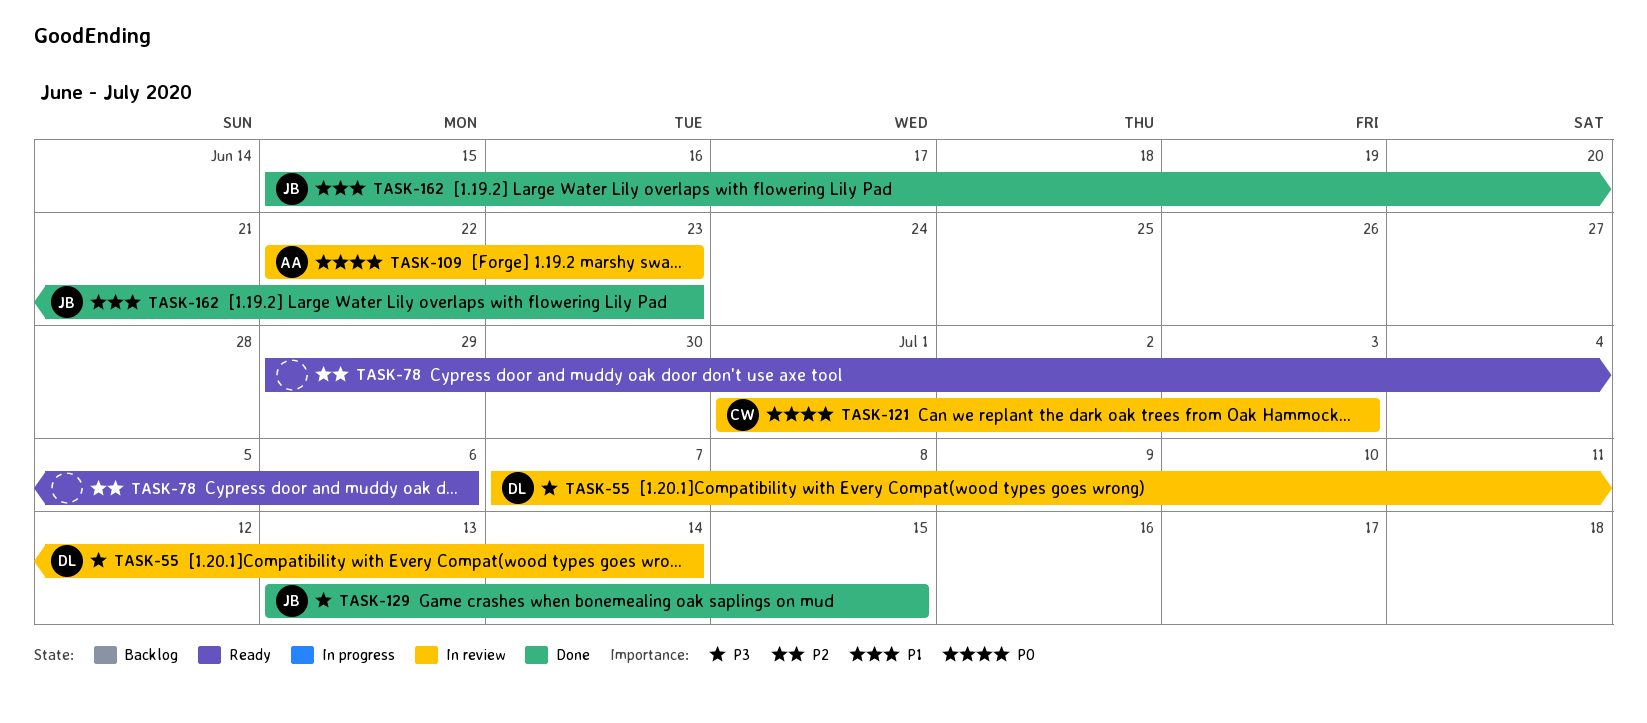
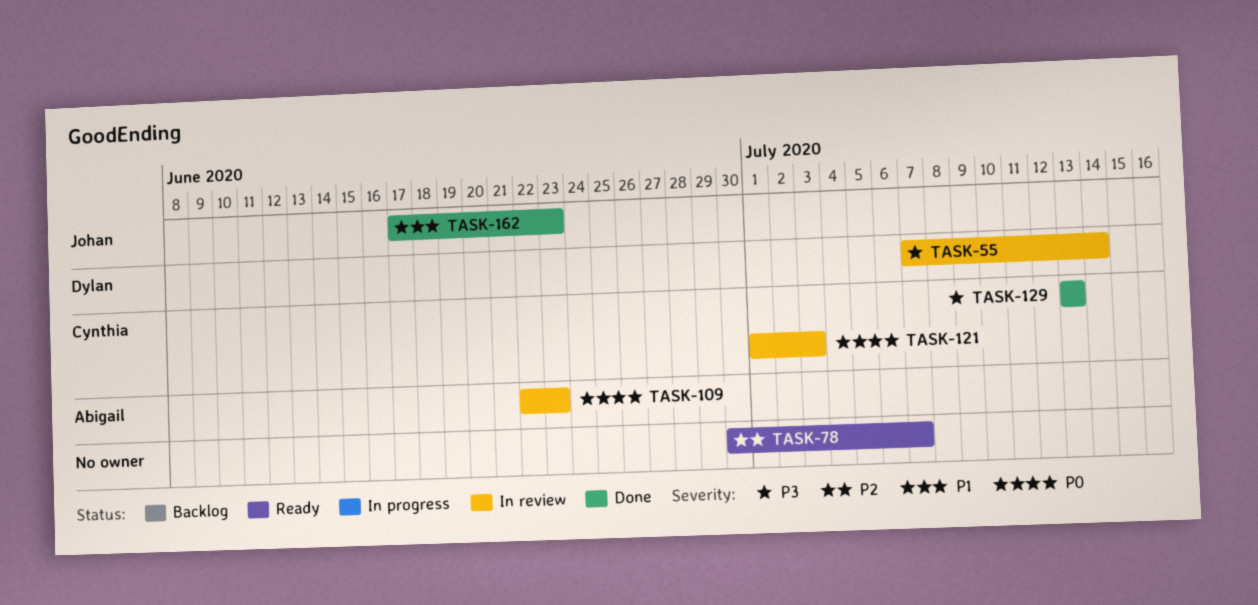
TASK-78, start: Jun 29 -> Jun 30
TASK-78, due: Jul 6 -> Jul 7
TASK-129, owner: Johan -> Cynthia
TASK-129, due: Jul 15 -> Jul 13
TASK-162, start: Jun 15 -> Jun 17

